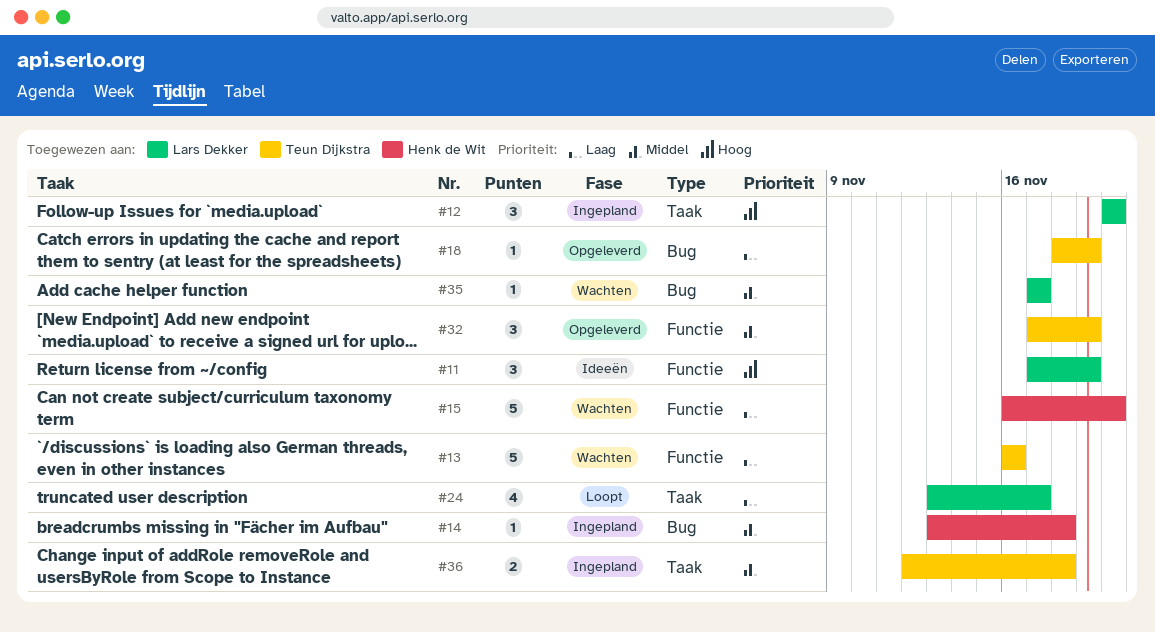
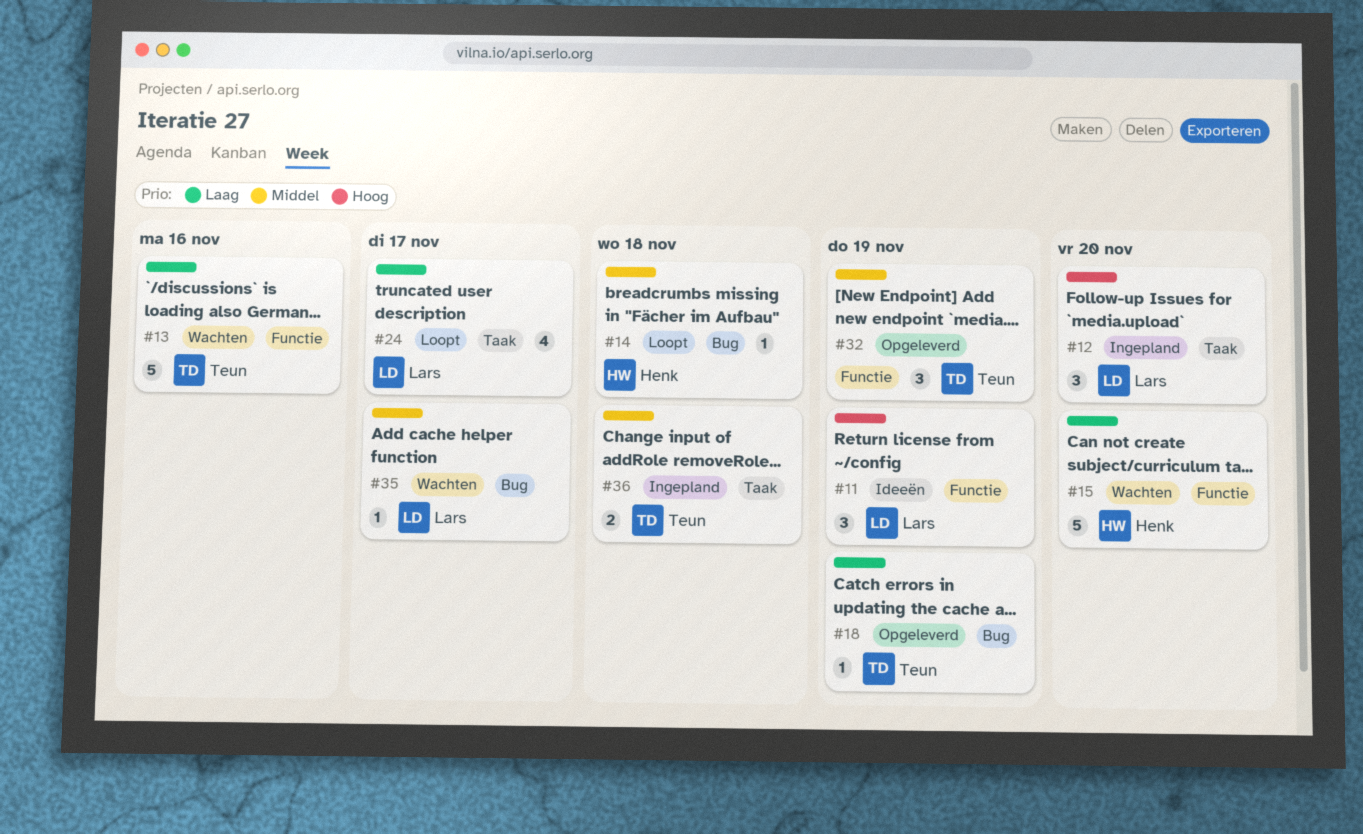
#14, status: Ingepland -> Loopt

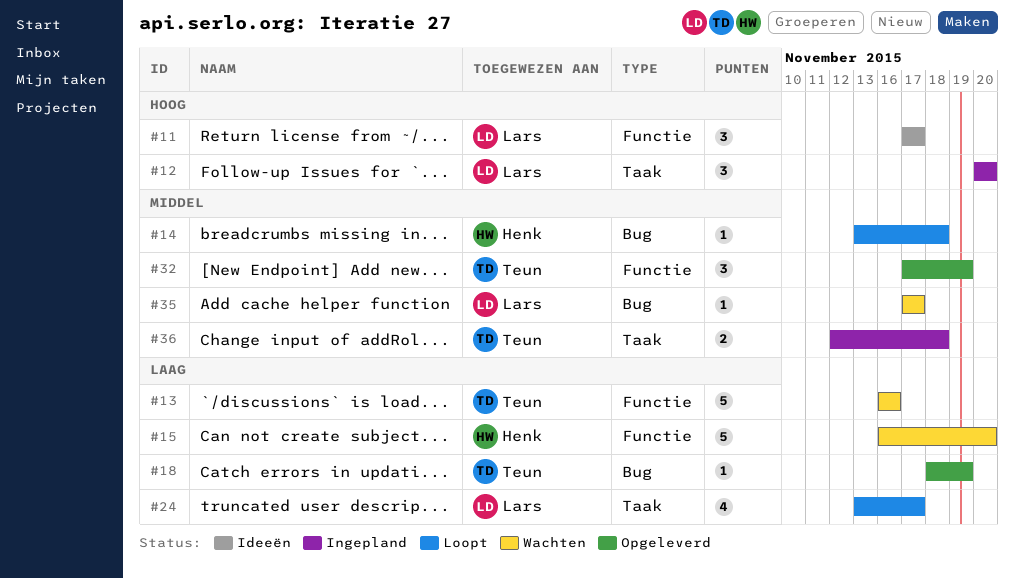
#11, due: Nov 19 -> Nov 17

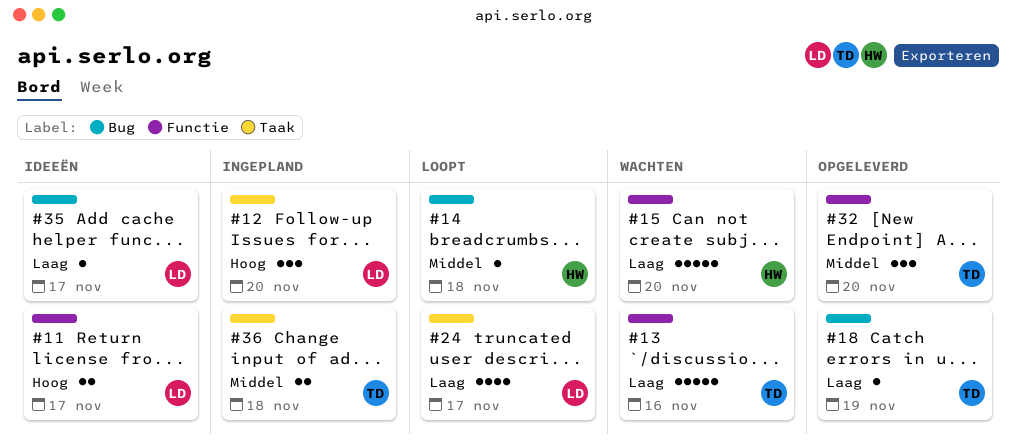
#11, estimate: 3 -> 2
#32, due: Nov 19 -> Nov 20
#35, status: Wachten -> Ideeën
#35, priority: Middel -> Laag

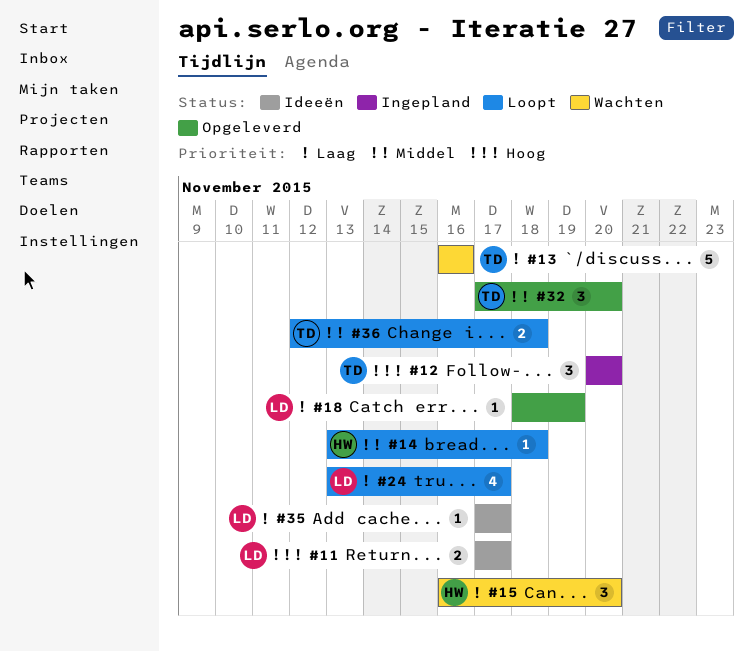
#12, owner: LD -> TD
#15, estimate: 5 -> 3
#18, owner: TD -> LD
#36, status: Ingepland -> Loopt

